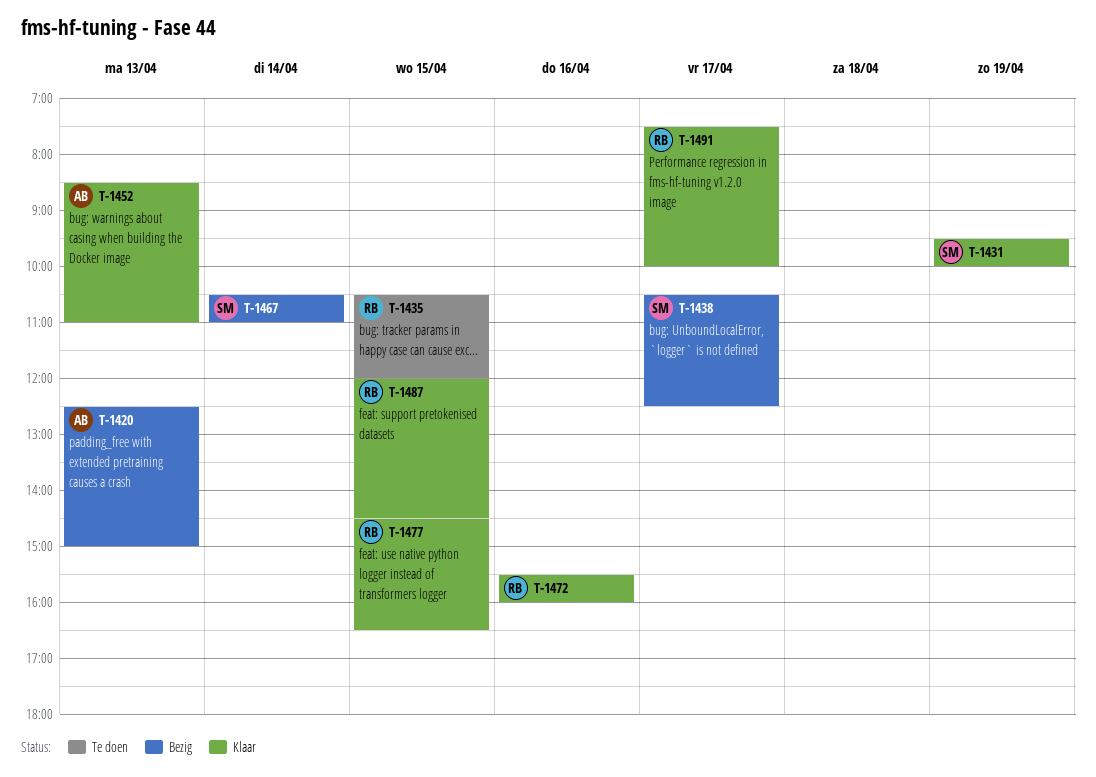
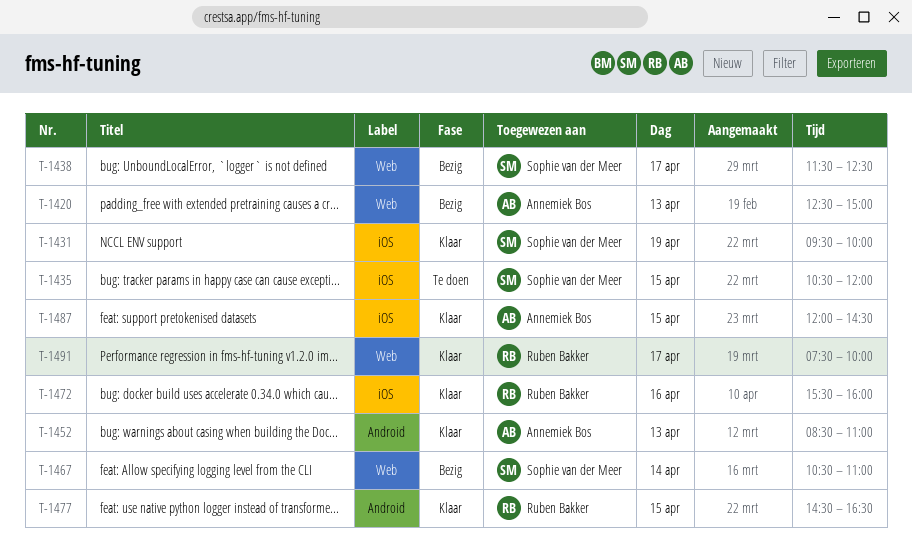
T-1435, owner: Ruben Bakker -> Sophie van der Meer
T-1438, begins: 10:30 -> 11:30
T-1487, owner: Ruben Bakker -> Annemiek Bos

